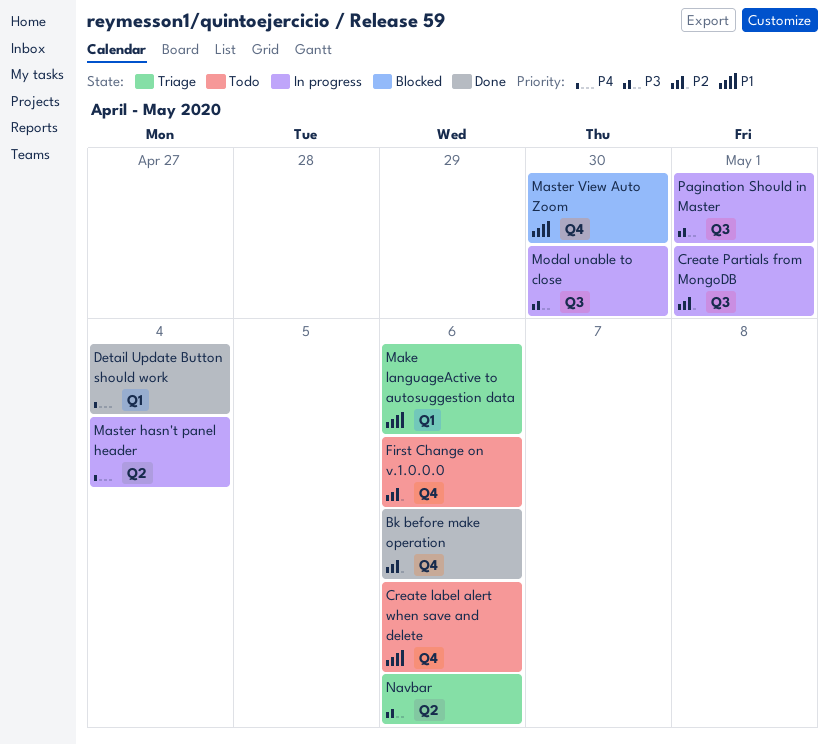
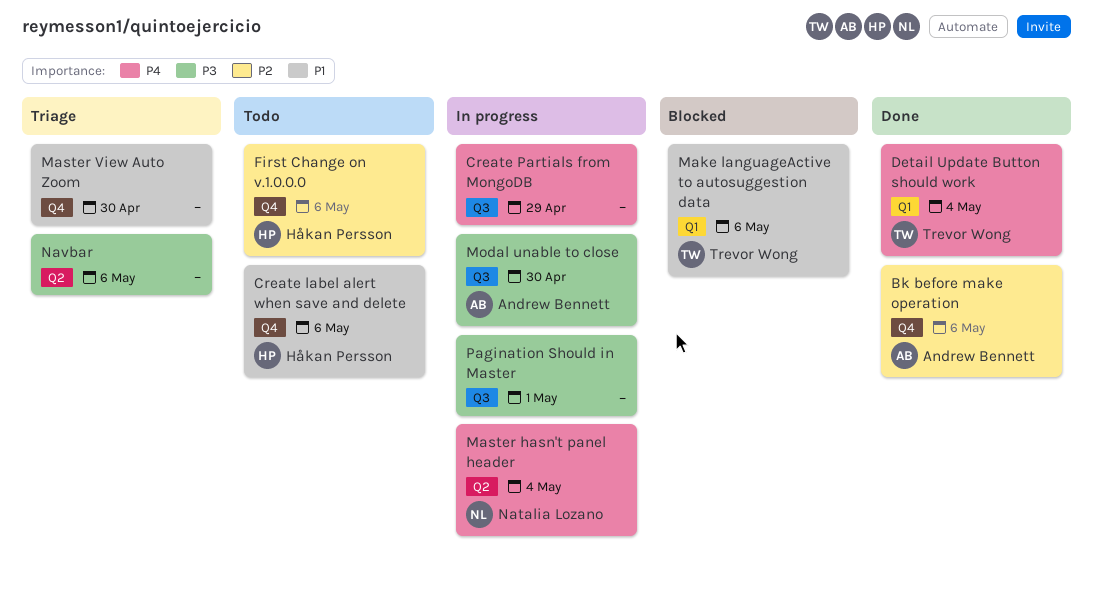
Create Partials from MongoDB, priority: P2 -> P4
Create Partials from MongoDB, due: May 1 -> Apr 29
Make languageActive to autosuggestion data, status: Triage -> Blocked
Master View Auto Zoom, status: Blocked -> Triage

